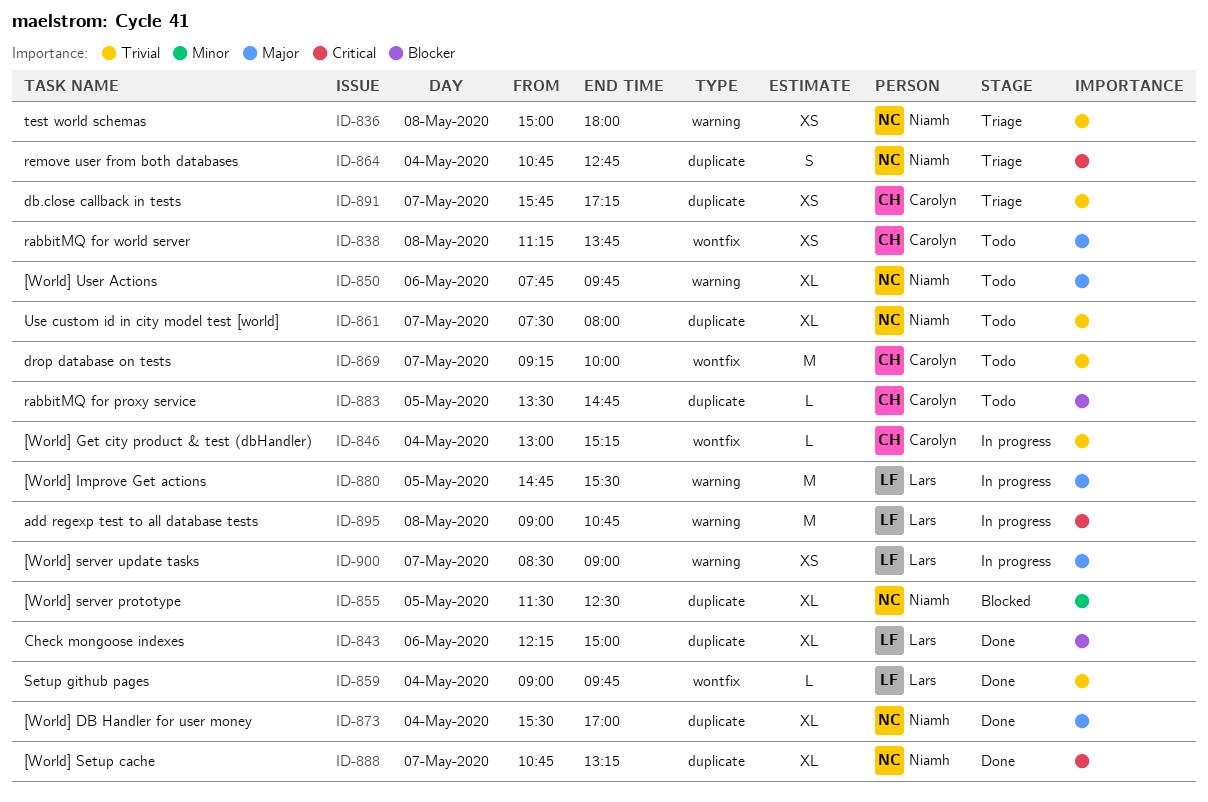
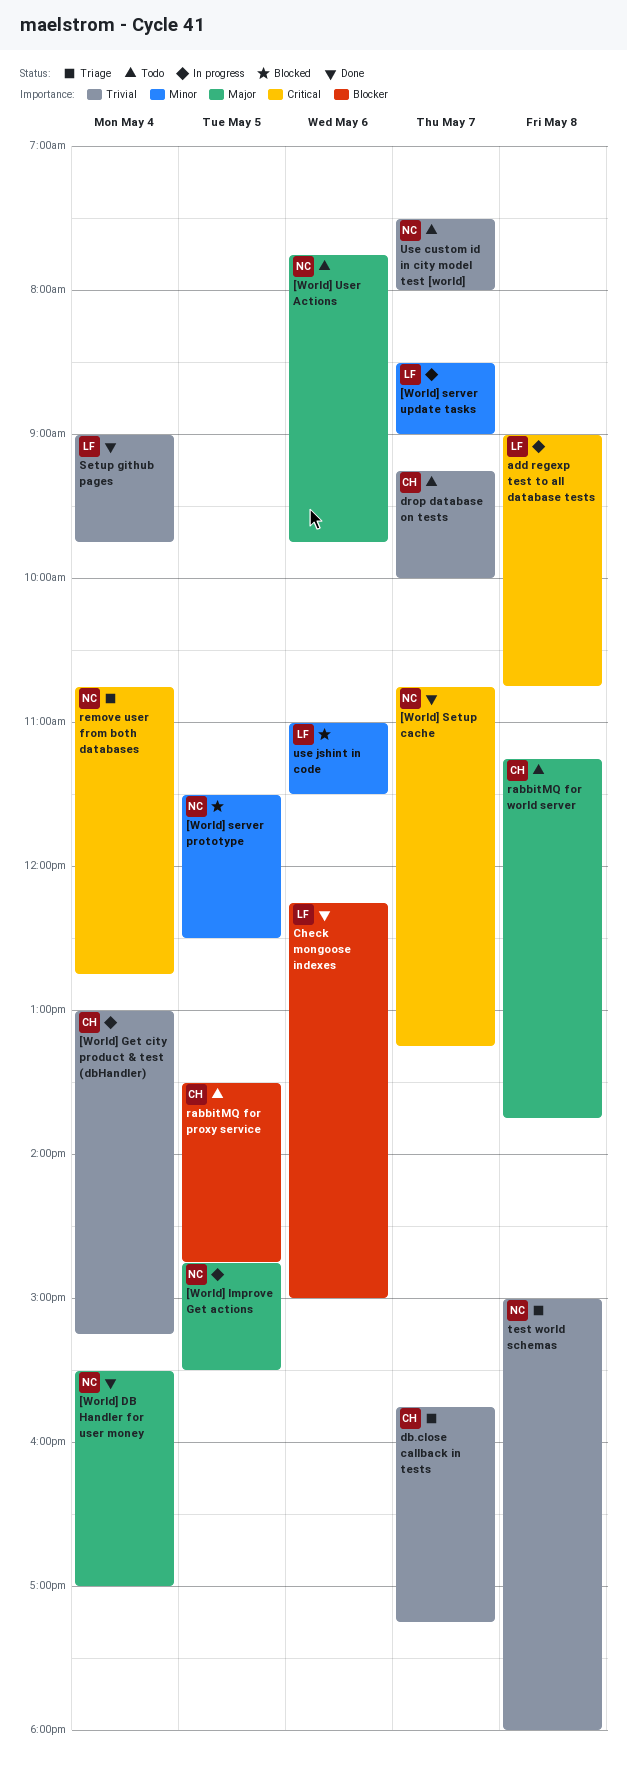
[World] Improve Get actions, owner: Lars -> Niamh
[World] server update tasks, priority: Major -> Minor
use jshint in code: none -> present

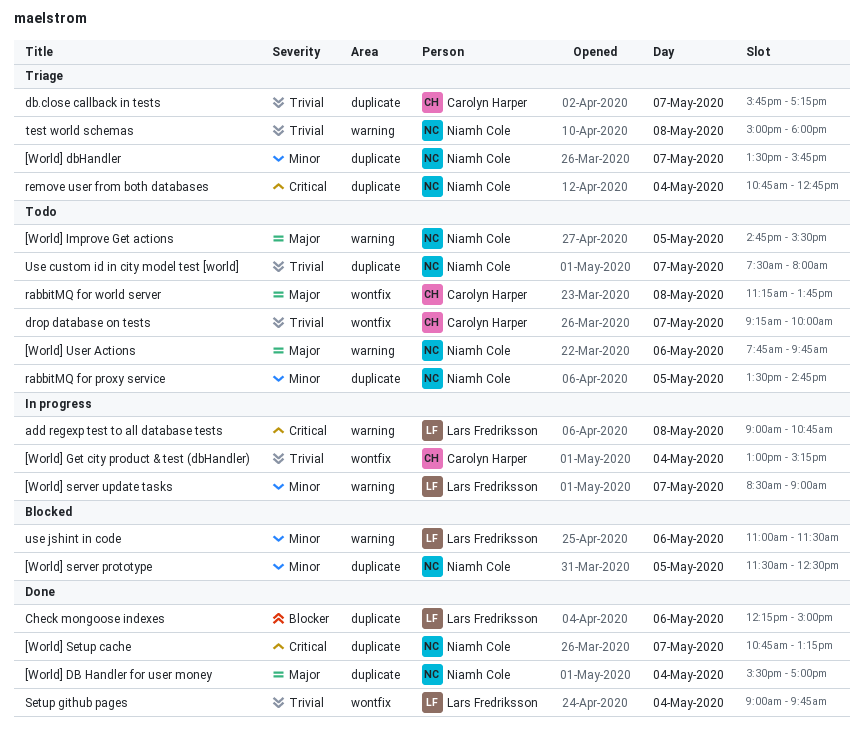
[World] dbHandler: none -> present
[World] Improve Get actions, status: In progress -> Todo
rabbitMQ for proxy service, owner: Carolyn Harper -> Niamh Cole
rabbitMQ for proxy service, priority: Blocker -> Minor

